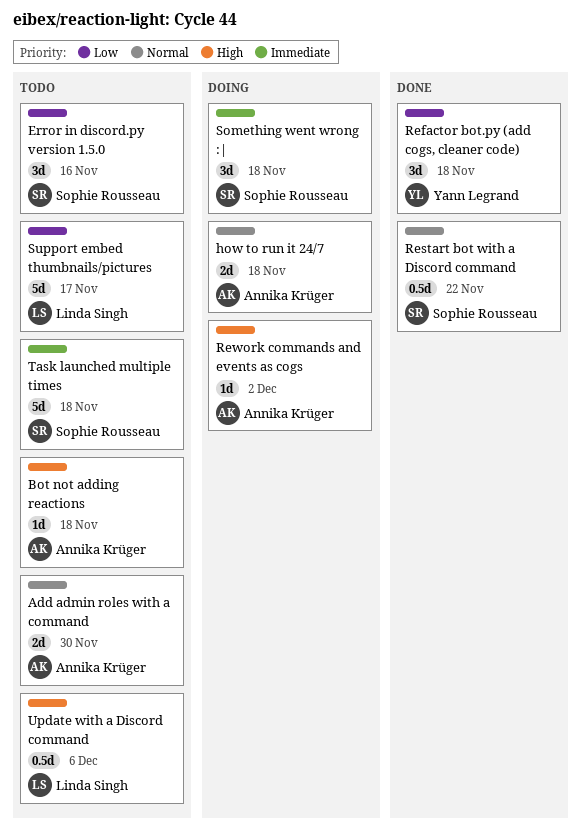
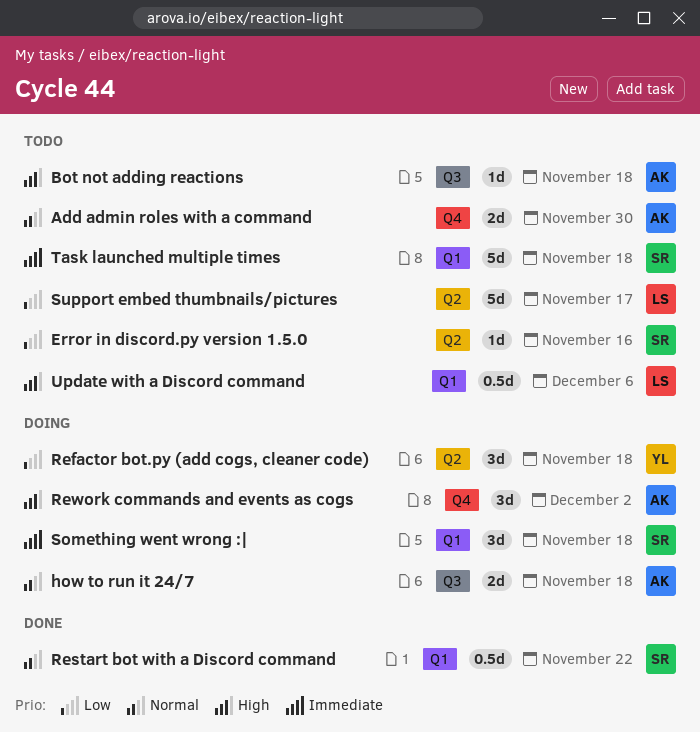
Error in discord.py version 1.5.0, estimate: 3d -> 1d
Refactor bot.py (add cogs, cleaner code), status: Done -> Doing
Rework commands and events as cogs, estimate: 1d -> 3d

